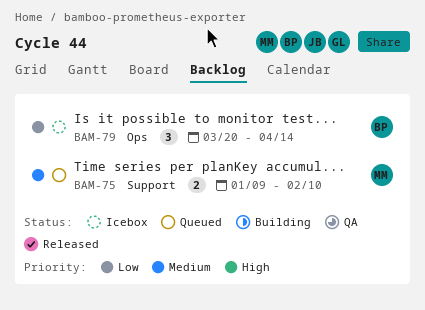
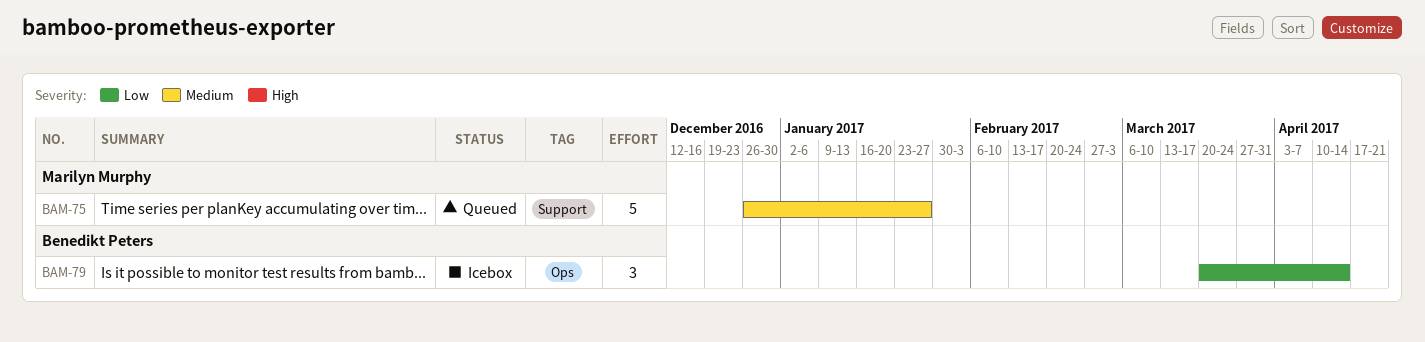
BAM-75, estimate: 2 -> 5
BAM-75, start: Jan 9 -> Dec 26
BAM-75, due: Feb 10 -> Jan 27

